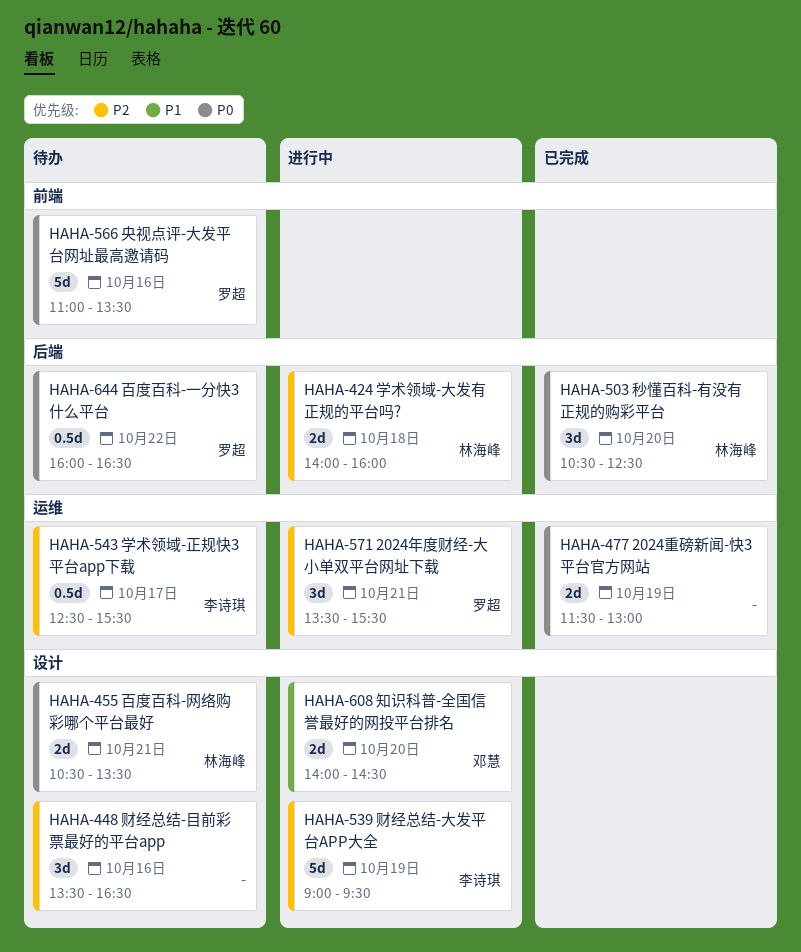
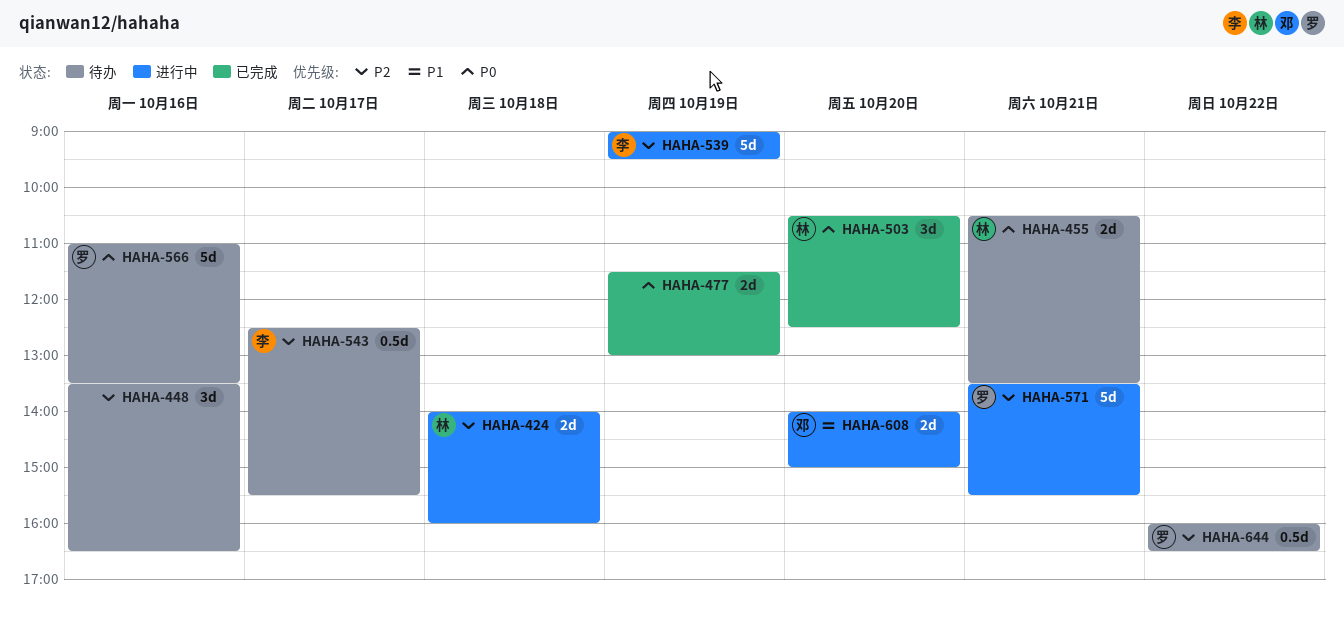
HAHA-571, estimate: 3d -> 5d
HAHA-608, ends: 14:30 -> 15:00
HAHA-644, priority: P0 -> P2

